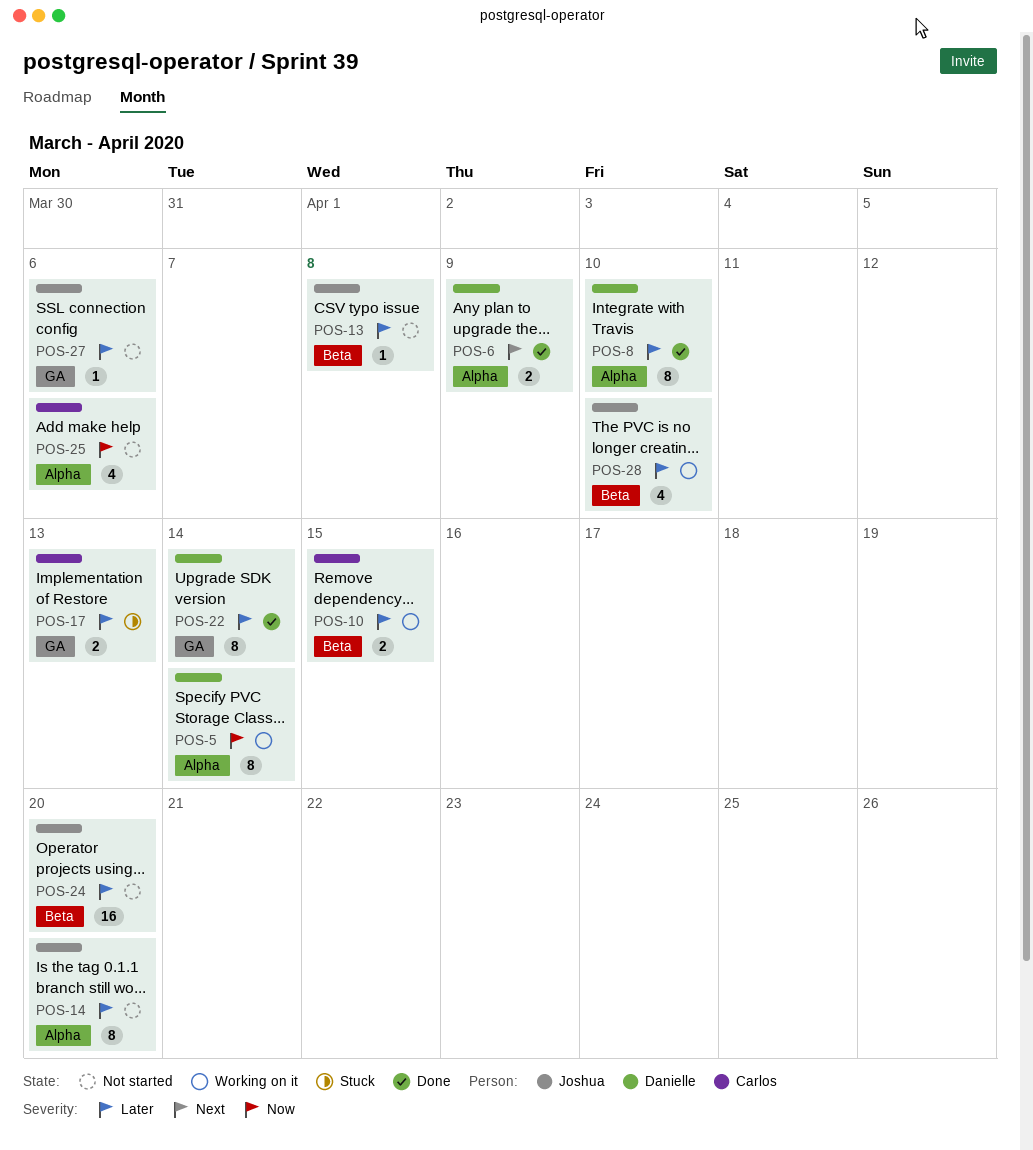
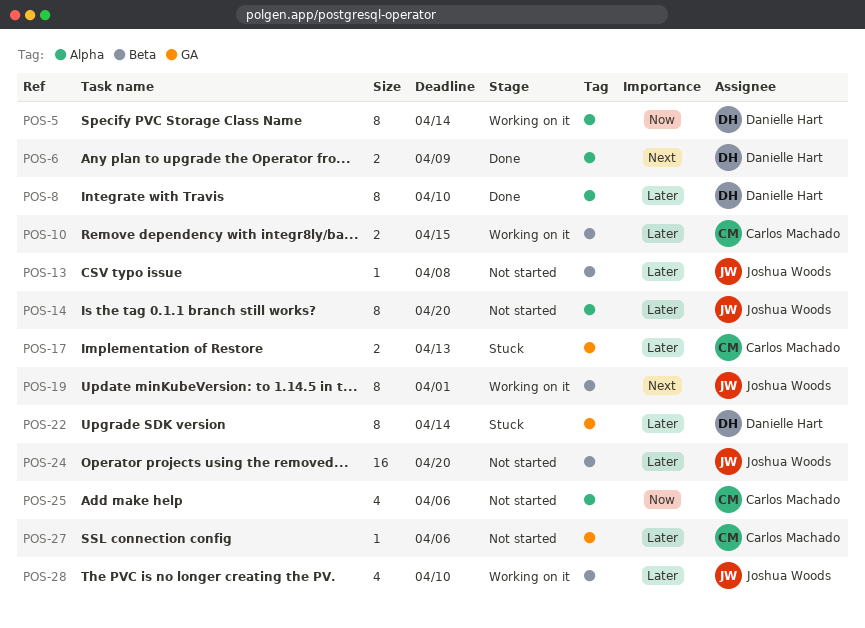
POS-19: none -> present
POS-22, status: Done -> Stuck
POS-27, owner: Joshua Woods -> Carlos Machado

